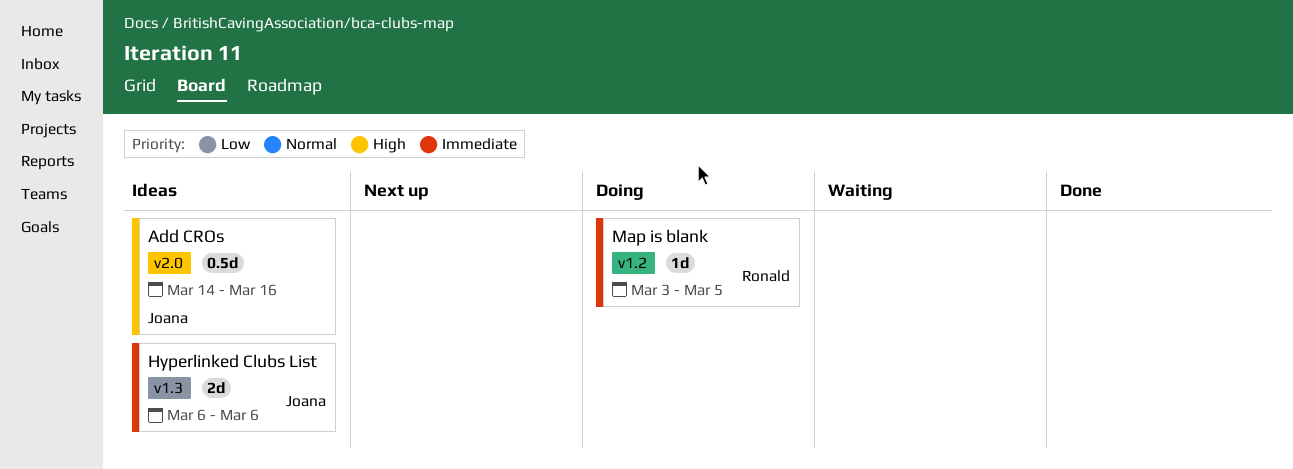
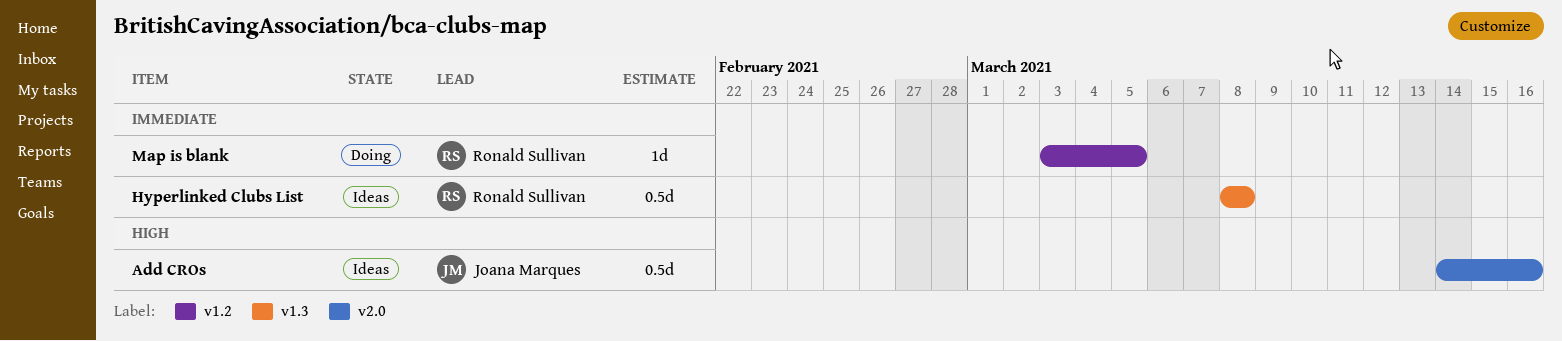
Hyperlinked Clubs List, owner: Joana Marques -> Ronald Sullivan
Hyperlinked Clubs List, estimate: 2d -> 0.5d
Hyperlinked Clubs List, start: Mar 6 -> Mar 8
Hyperlinked Clubs List, due: Mar 6 -> Mar 8

